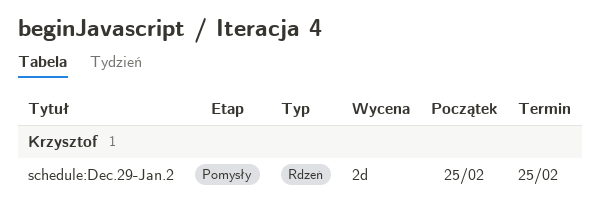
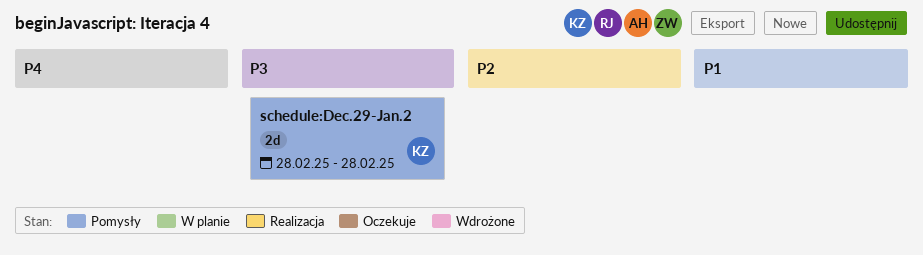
schedule:Dec.29-Jan.2, start: Feb 25 -> Feb 28
schedule:Dec.29-Jan.2, due: Feb 25 -> Feb 28

